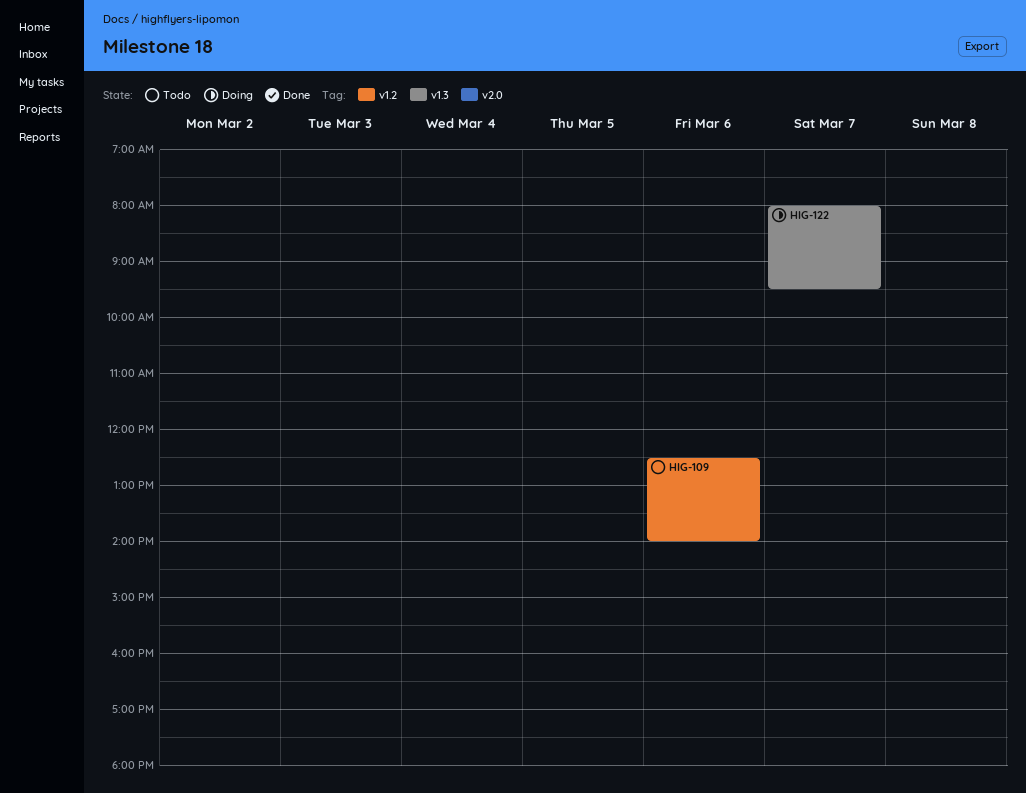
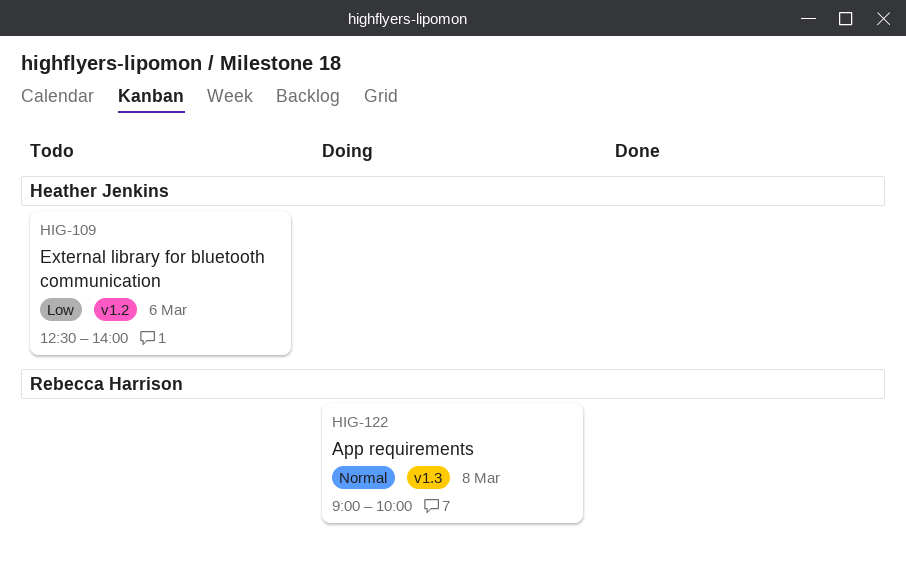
HIG-122, day: Mar 7 -> Mar 8
HIG-122, begins: 08:00 -> 09:00
HIG-122, ends: 09:30 -> 10:00

